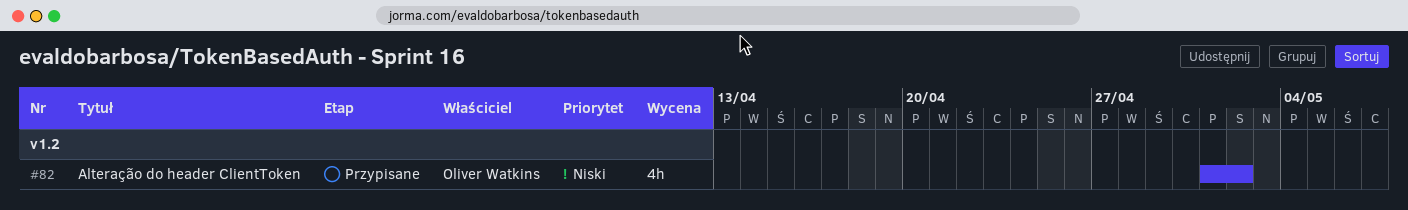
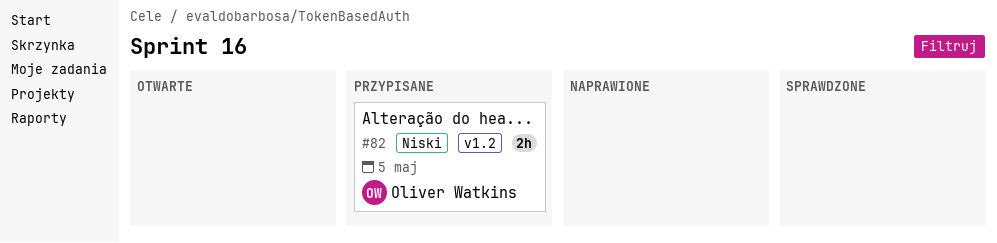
#82, estimate: 4h -> 2h
#82, due: May 2 -> May 5

